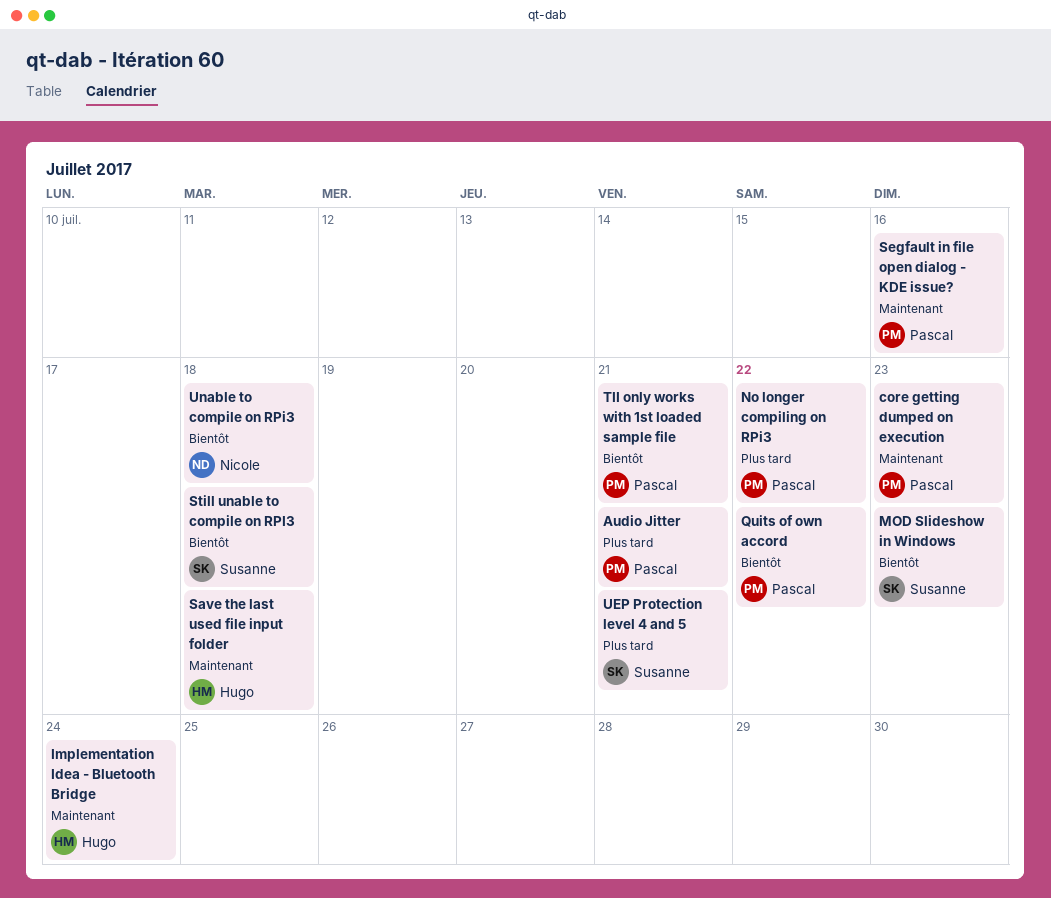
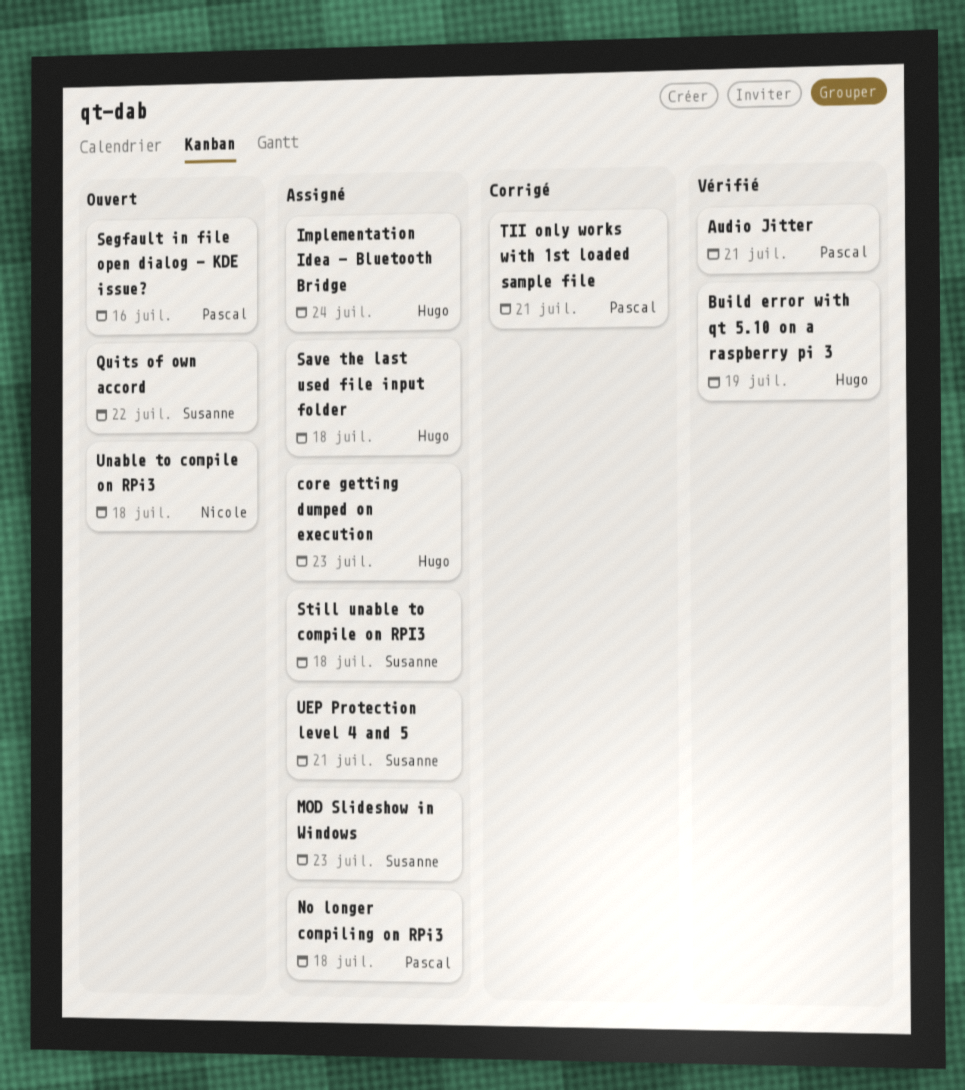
Build error with qt 5.10 on a raspberry pi 3: none -> present
core getting dumped on execution, owner: Pascal -> Hugo
No longer compiling on RPi3, due: Jul 22 -> Jul 18
Quits of own accord, owner: Pascal -> Susanne

